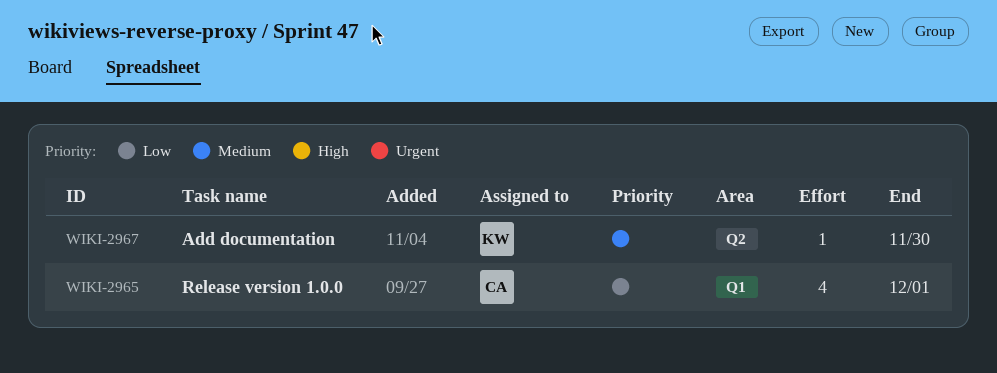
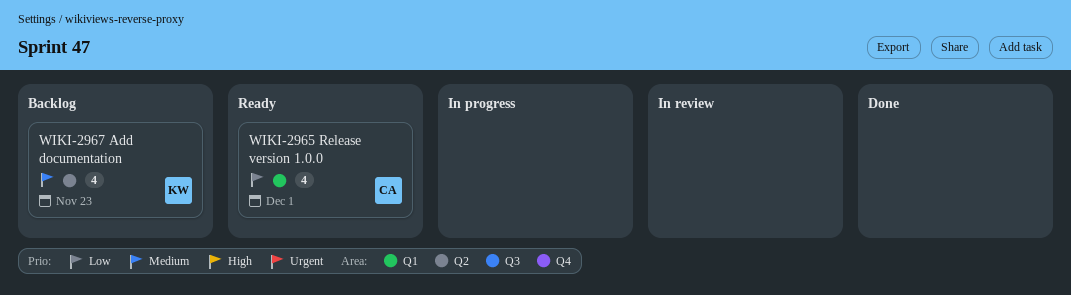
WIKI-2967, estimate: 1 -> 4
WIKI-2967, due: Nov 30 -> Nov 23

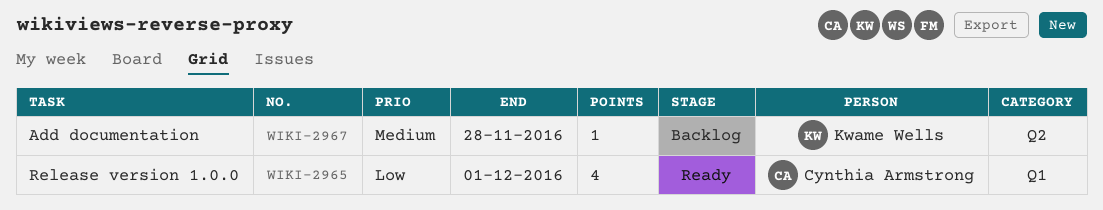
WIKI-2967, estimate: 4 -> 1
WIKI-2967, due: Nov 23 -> Nov 28

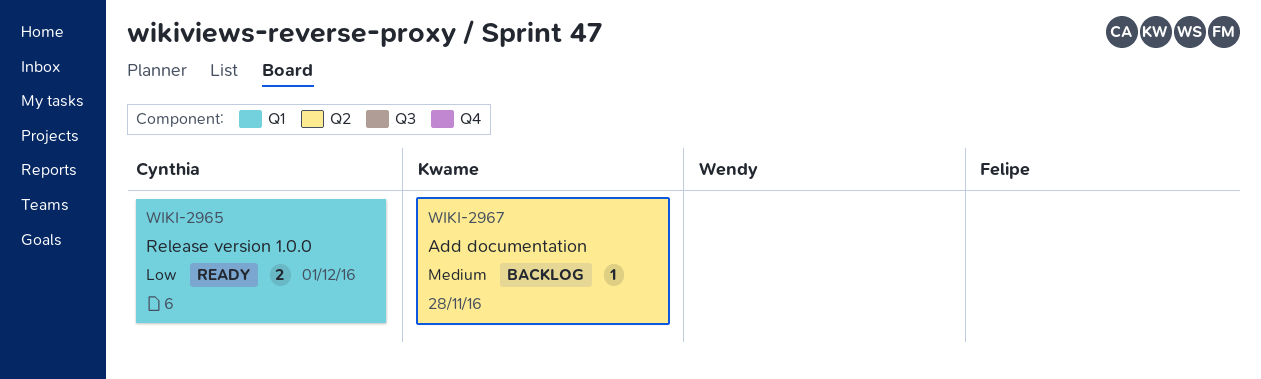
WIKI-2965, estimate: 4 -> 2

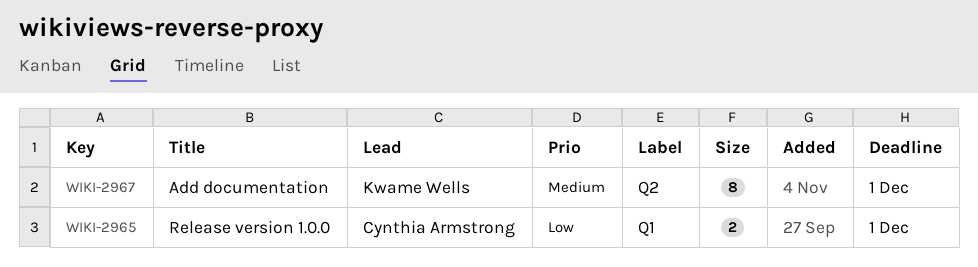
WIKI-2967, estimate: 1 -> 8
WIKI-2967, due: Nov 28 -> Dec 1

